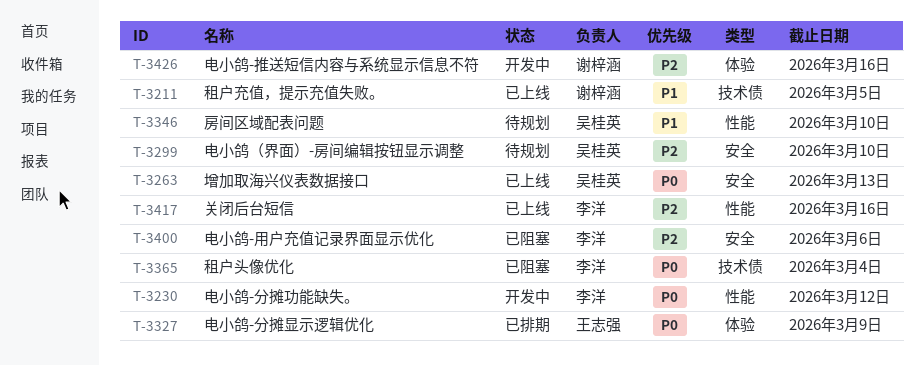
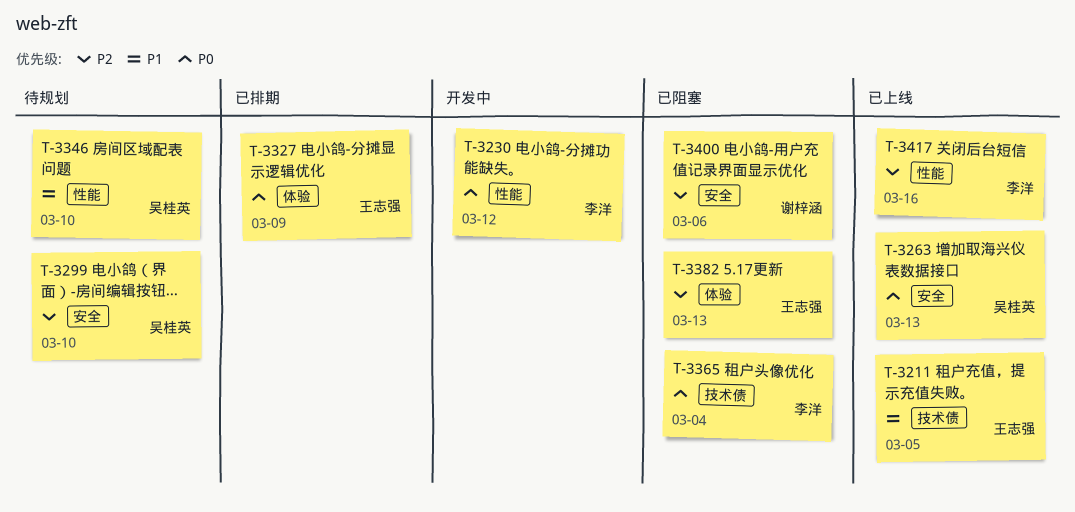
T-3211, owner: 谢梓涵 -> 王志强
T-3382: none -> present
T-3400, owner: 李洋 -> 谢梓涵
T-3426: present -> none

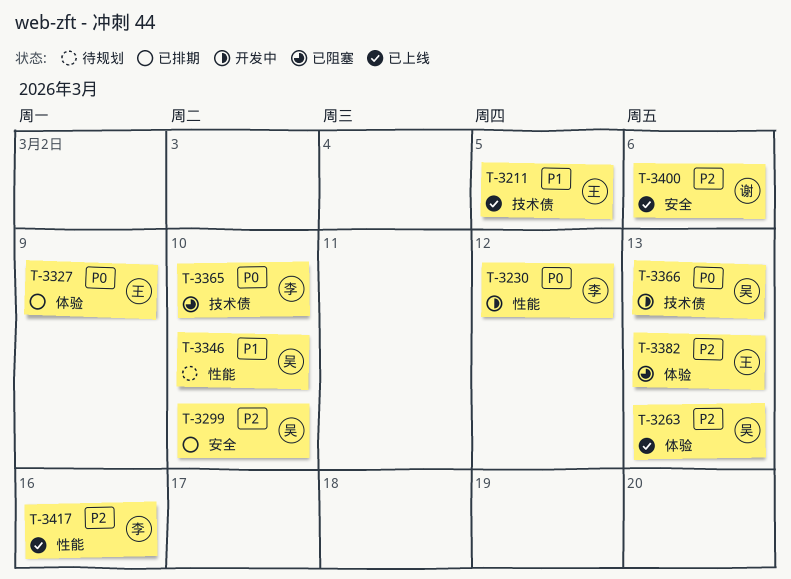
T-3263, priority: P0 -> P2
T-3263, label: 安全 -> 体验
T-3299, status: 待规划 -> 已排期
T-3365, due: Mar 4 -> Mar 10
T-3366: none -> present
T-3400, status: 已阻塞 -> 已上线

